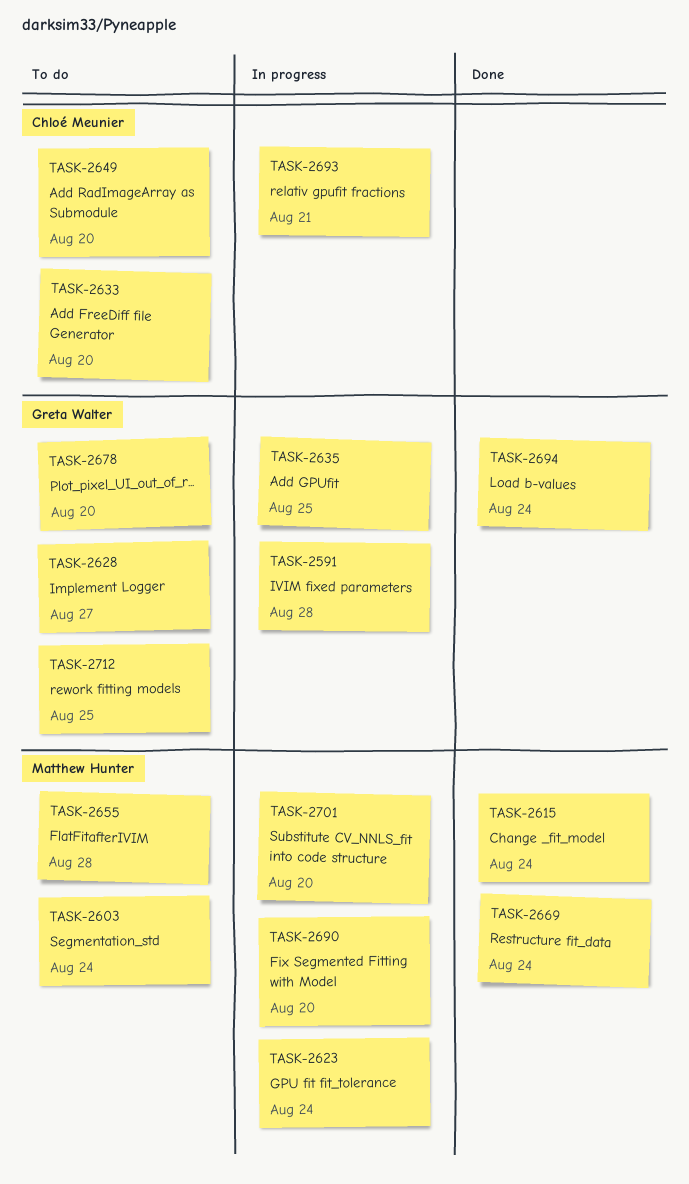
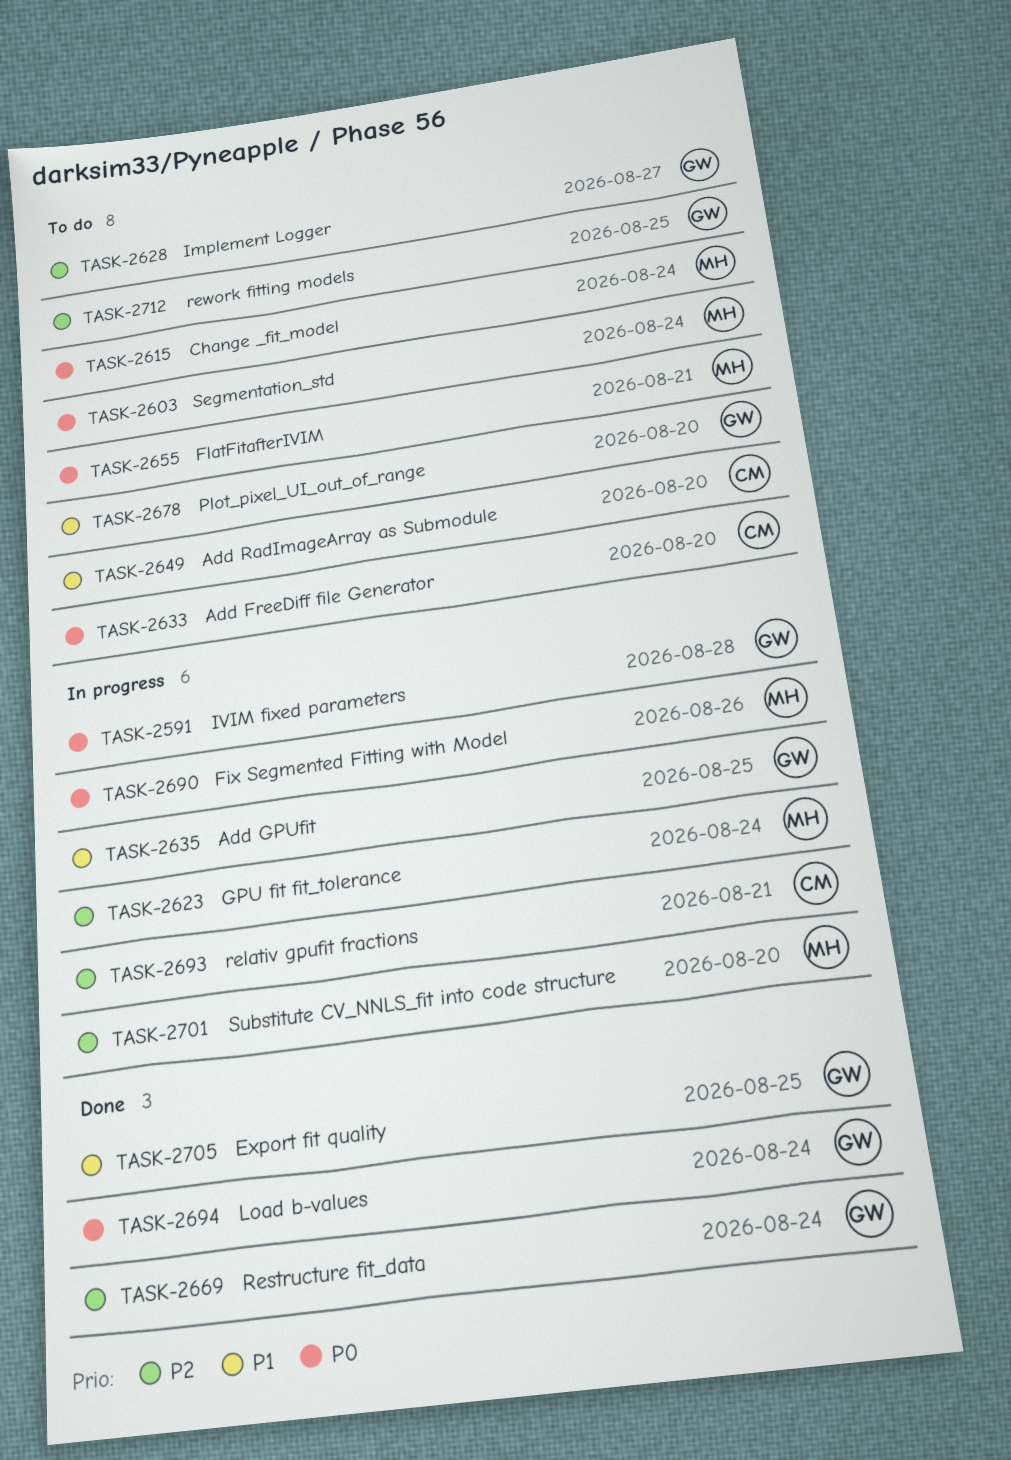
TASK-2615, status: Done -> To do
TASK-2655, due: Aug 28 -> Aug 21
TASK-2669, owner: Matthew Hunter -> Greta Walter
TASK-2690, due: Aug 20 -> Aug 26
TASK-2705: none -> present

